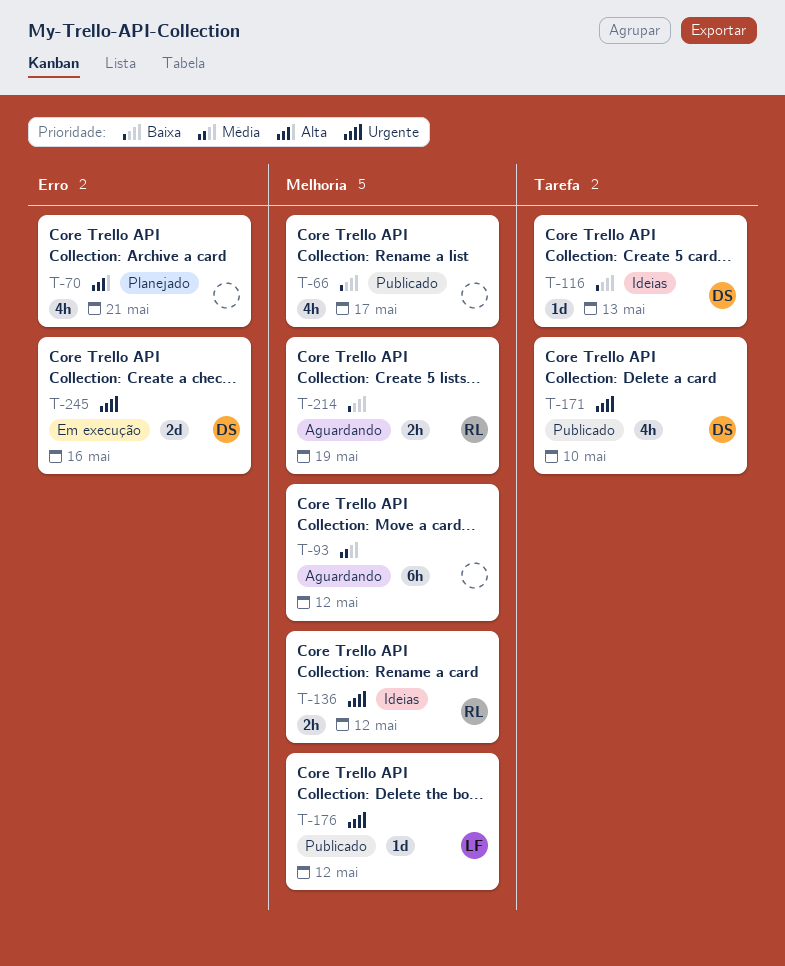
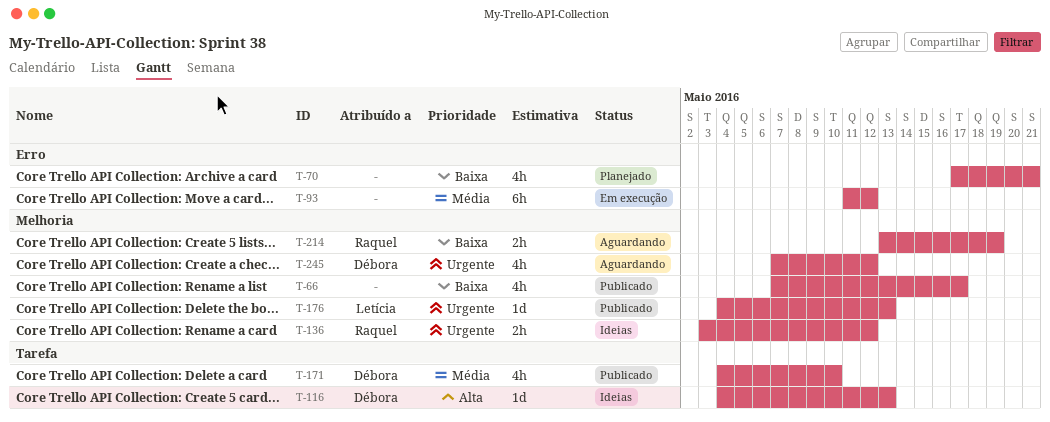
T-70, priority: Alta -> Baixa
T-93, status: Aguardando -> Em execução
T-93, label: Melhoria -> Erro
T-116, priority: Baixa -> Alta
T-171, priority: Urgente -> Média
T-176, due: May 12 -> May 13
T-245, status: Em execução -> Aguardando
T-245, label: Erro -> Melhoria
T-245, estimate: 2d -> 4h
T-245, due: May 16 -> May 12

